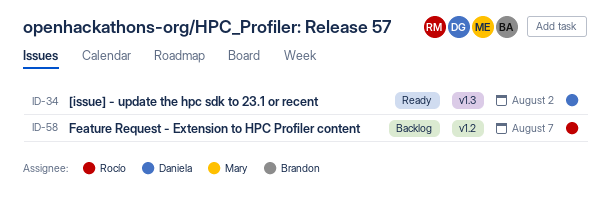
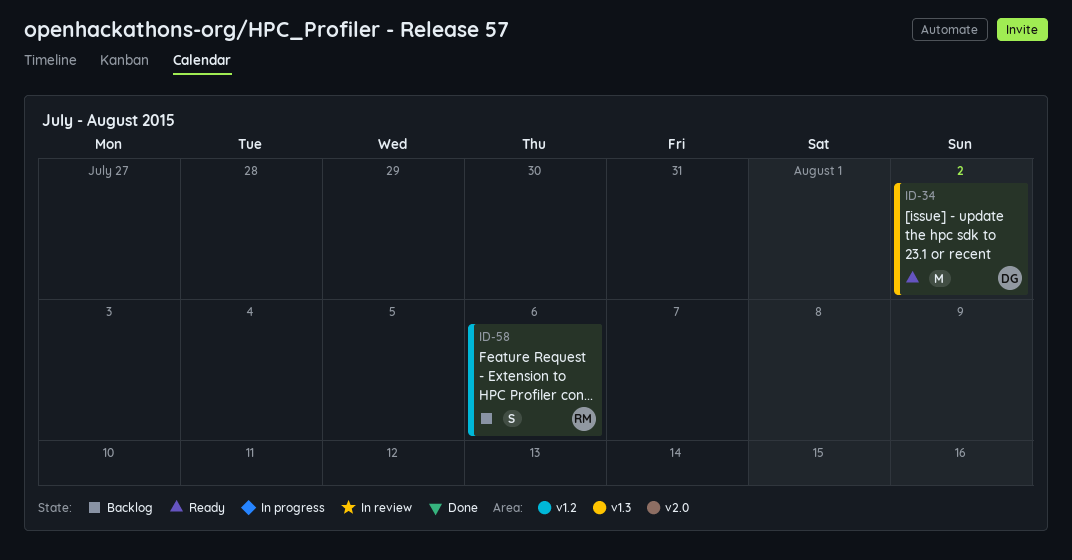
ID-58, due: Aug 7 -> Aug 6

